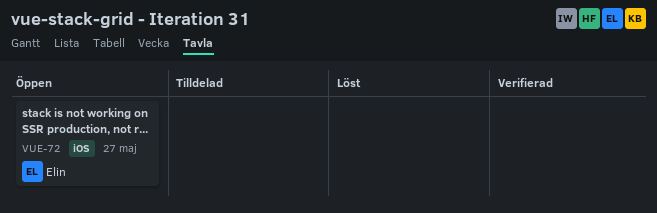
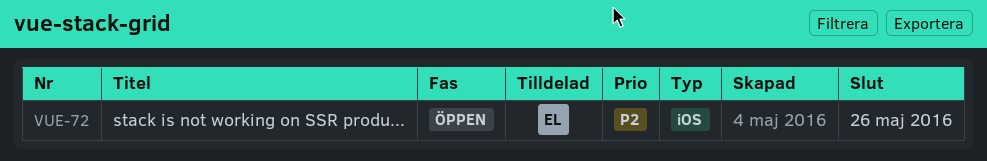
VUE-72, due: May 27 -> May 26

